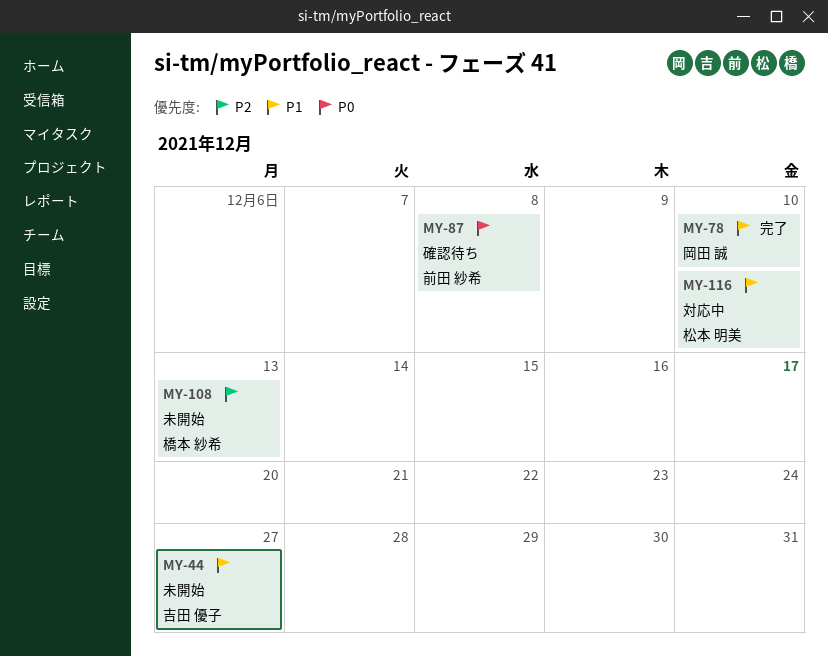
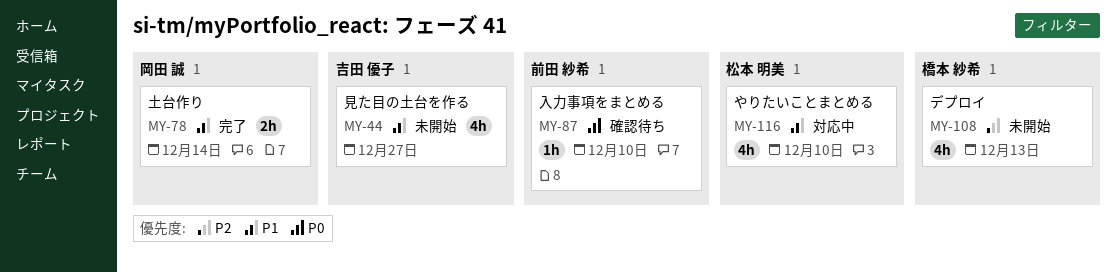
MY-78, due: Dec 10 -> Dec 14
MY-87, due: Dec 8 -> Dec 10

